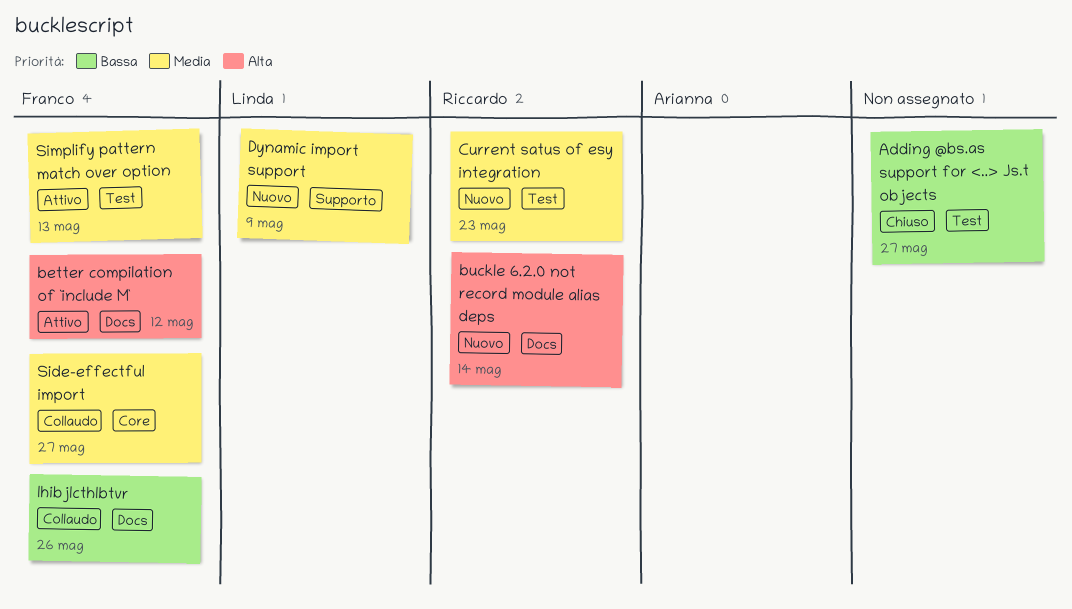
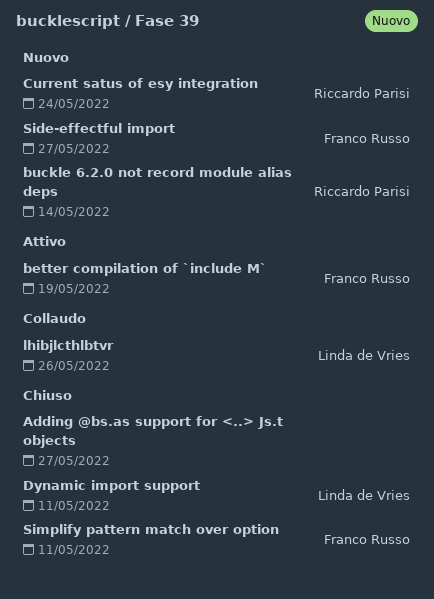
better compilation of `include M`, due: May 12 -> May 19
Current satus of esy integration, due: May 23 -> May 24
Dynamic import support, status: Nuovo -> Chiuso
Dynamic import support, due: May 9 -> May 11
lhibjlcthlbtvr, owner: Franco Russo -> Linda de Vries
Side-effectful import, status: Collaudo -> Nuovo
Simplify pattern match over option, status: Attivo -> Chiuso
Simplify pattern match over option, due: May 13 -> May 11

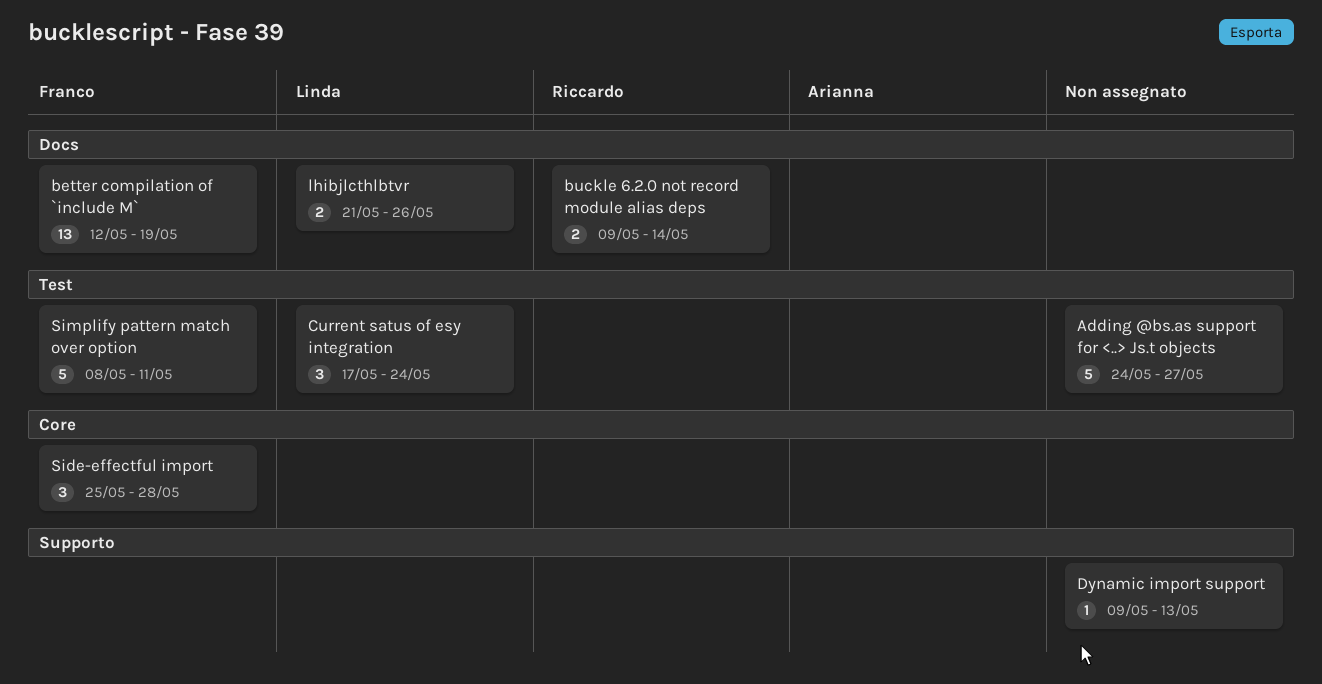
Current satus of esy integration, owner: Riccardo Parisi -> Linda de Vries
Dynamic import support, owner: Linda de Vries -> none
Dynamic import support, due: May 11 -> May 13
Side-effectful import, due: May 27 -> May 28

